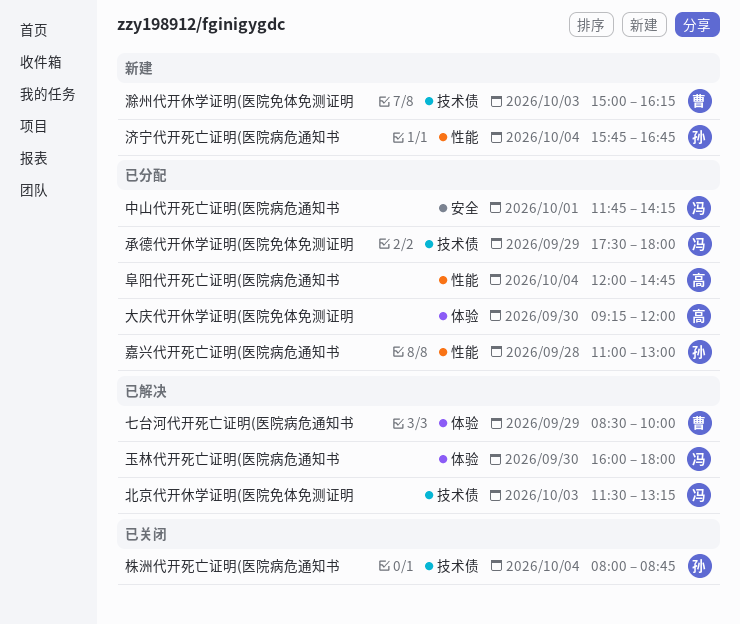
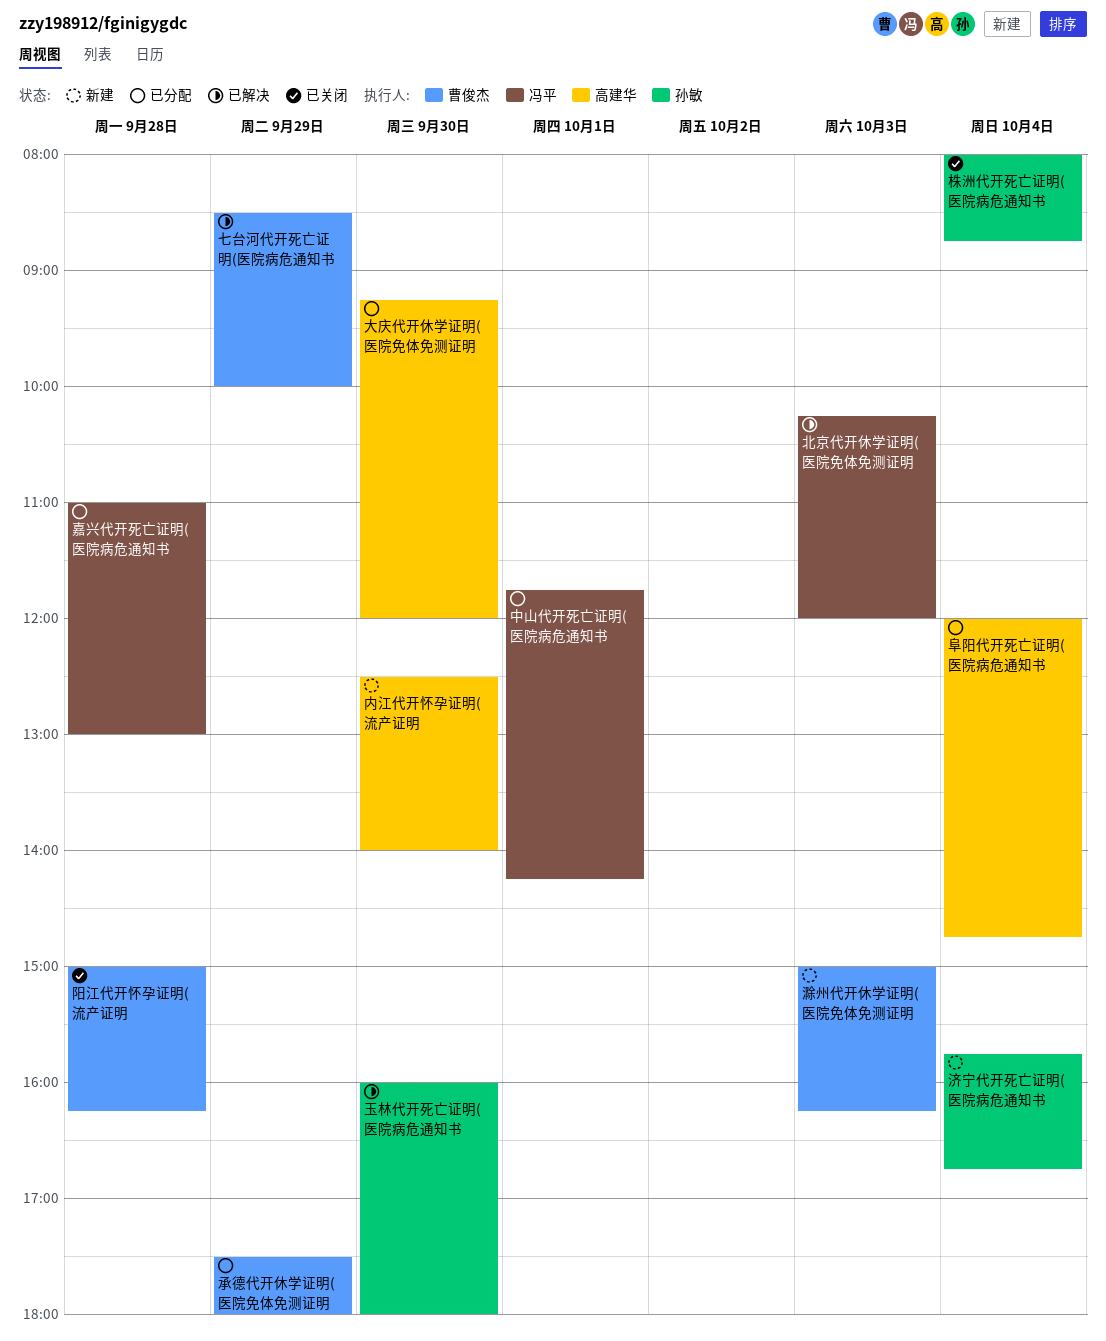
内江代开怀孕证明(流产证明: none -> present
北京代开休学证明(医院免体免测证明, begins: 11:30 -> 10:15
北京代开休学证明(医院免体免测证明, ends: 13:15 -> 12:00
嘉兴代开死亡证明(医院病危通知书, owner: 孙敏 -> 冯平
承德代开休学证明(医院免体免测证明, owner: 冯平 -> 曹俊杰
玉林代开死亡证明(医院病危通知书, owner: 冯平 -> 孙敏
阳江代开怀孕证明(流产证明: none -> present

